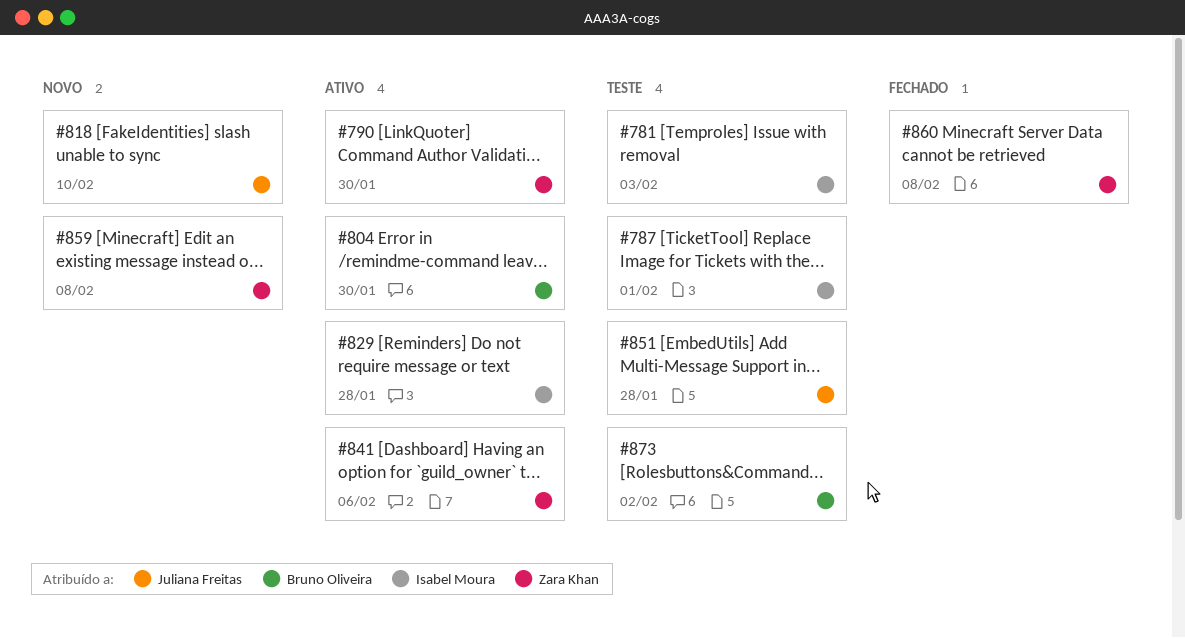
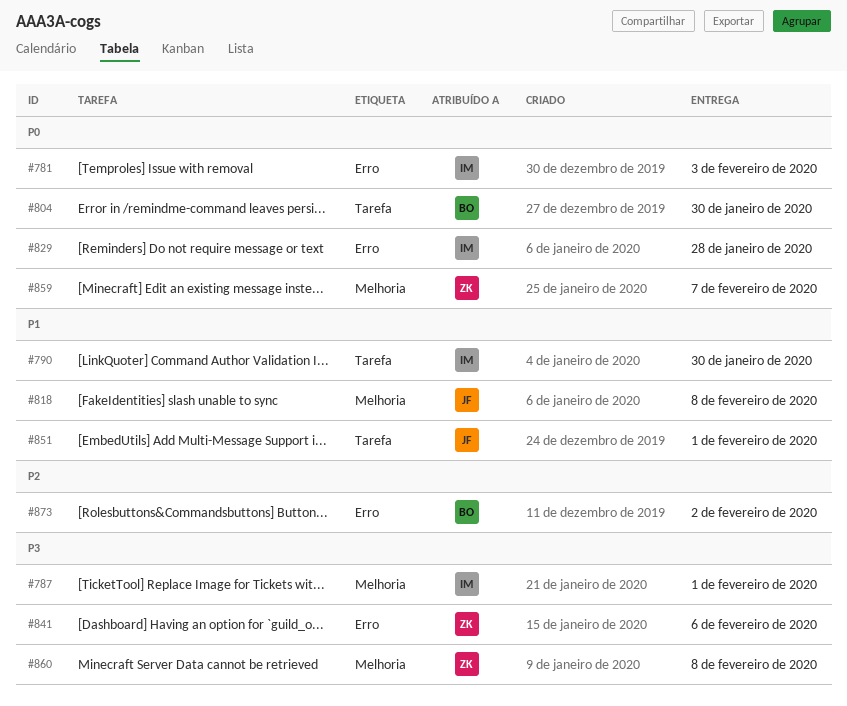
#790, owner: Zara Khan -> Isabel Moura
#818, due: Feb 10 -> Feb 8
#851, due: Jan 28 -> Feb 1
#859, due: Feb 8 -> Feb 7

